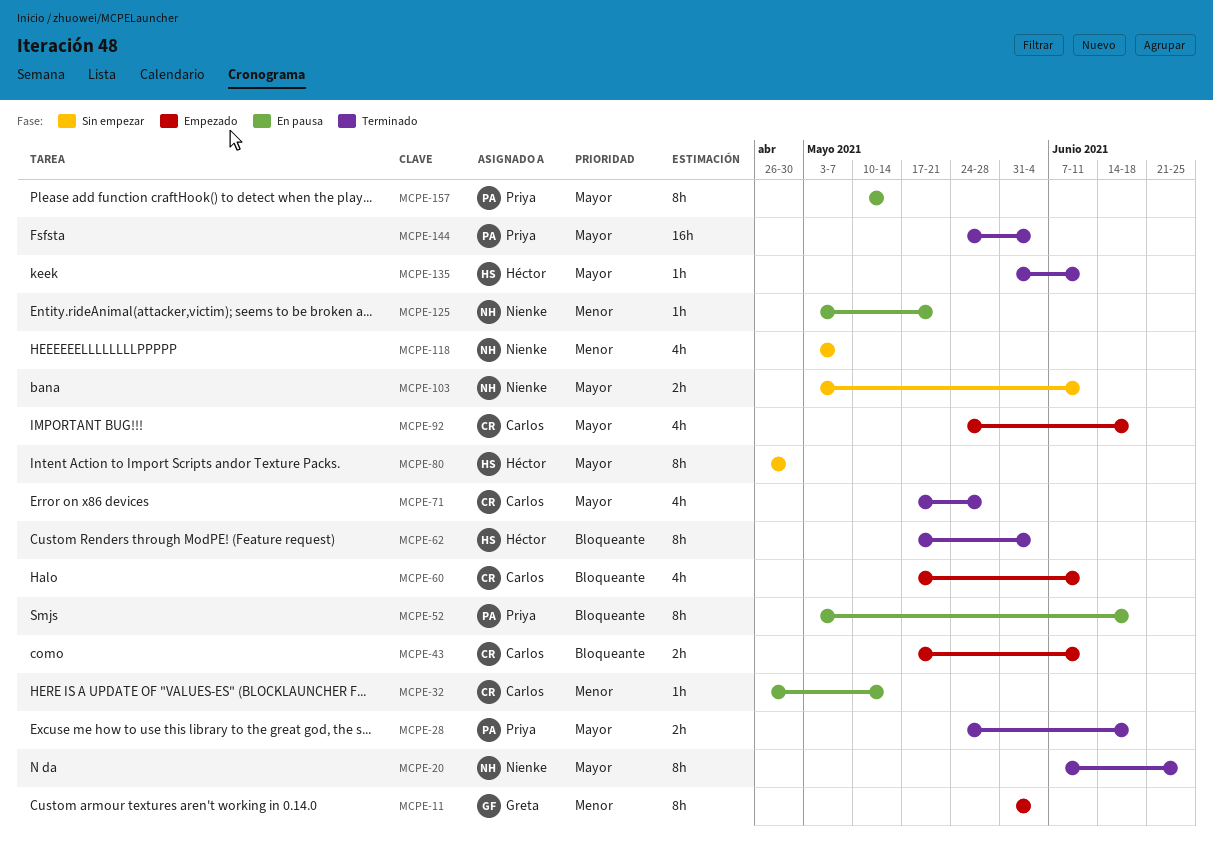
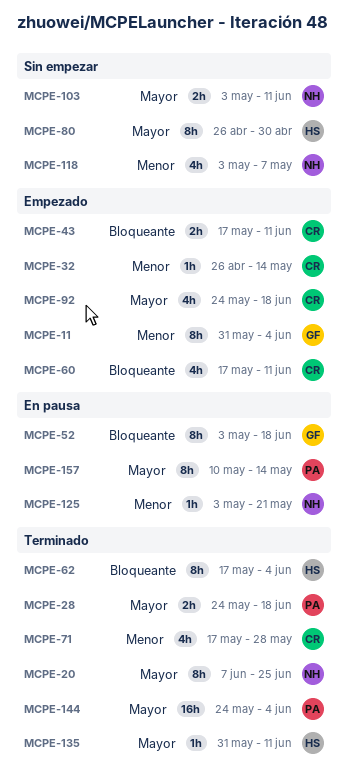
MCPE-32, status: En pausa -> Empezado
MCPE-52, owner: Priya -> Greta
MCPE-71, priority: Mayor -> Menor

